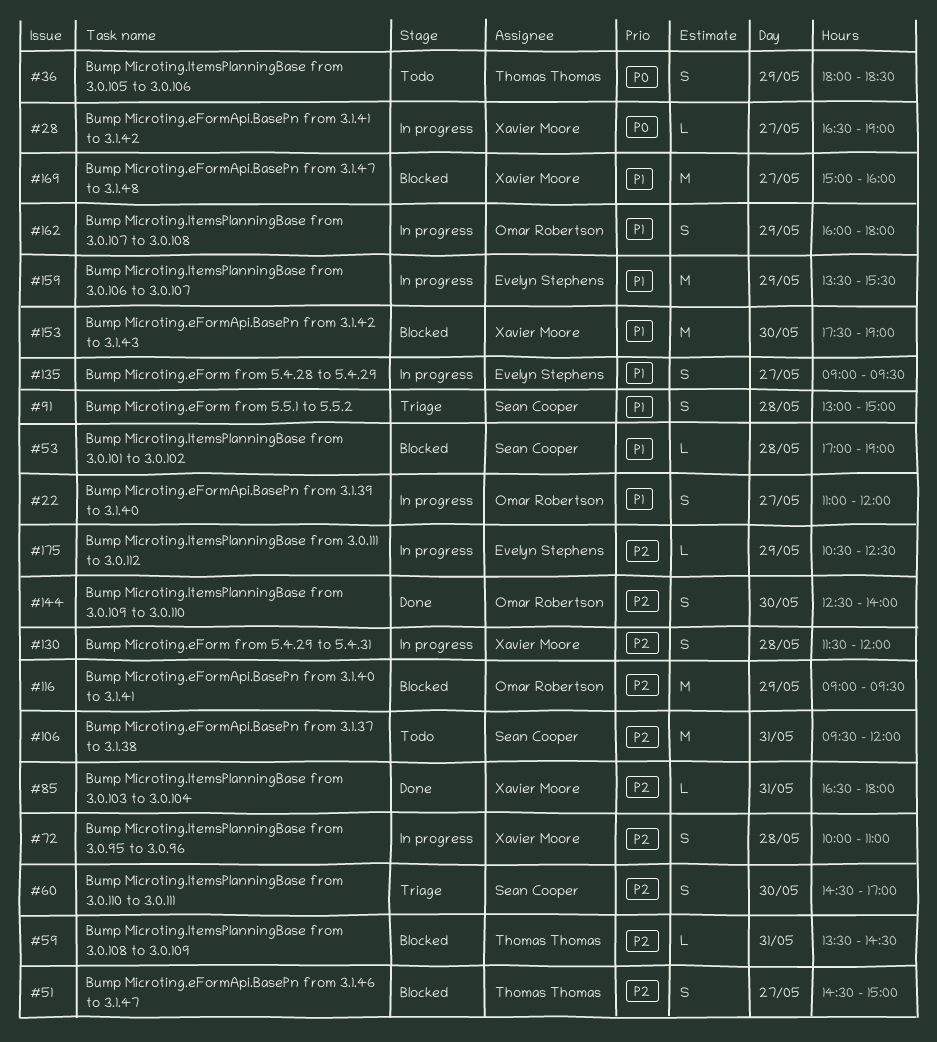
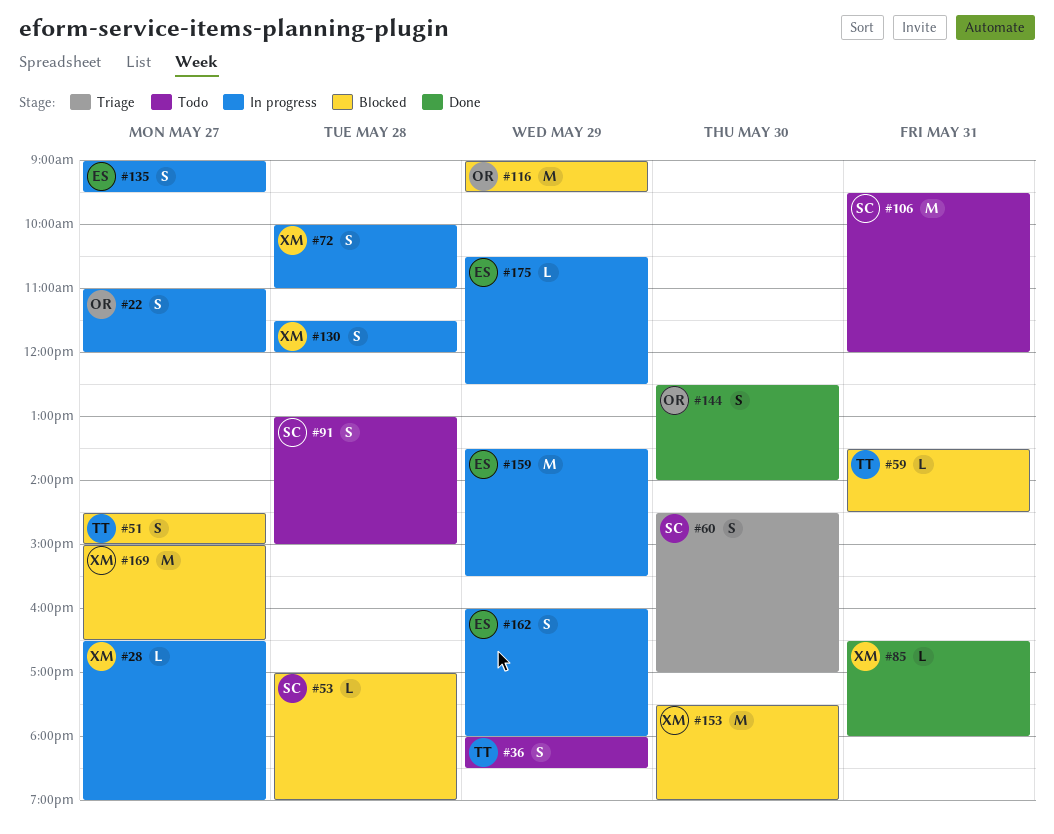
#91, status: Triage -> Todo
#162, owner: Omar Robertson -> Evelyn Stephens
#169, ends: 16:00 -> 16:30

